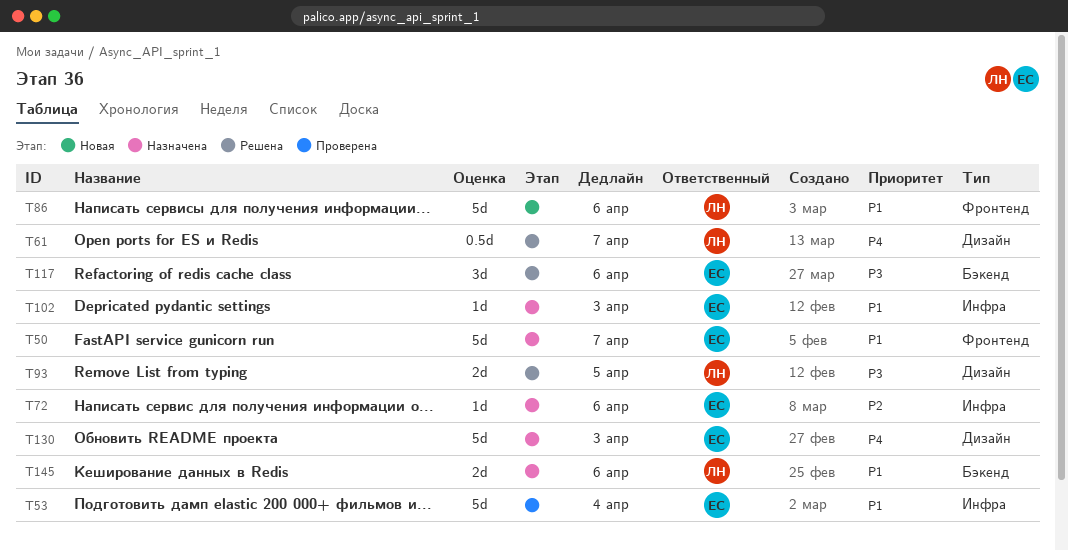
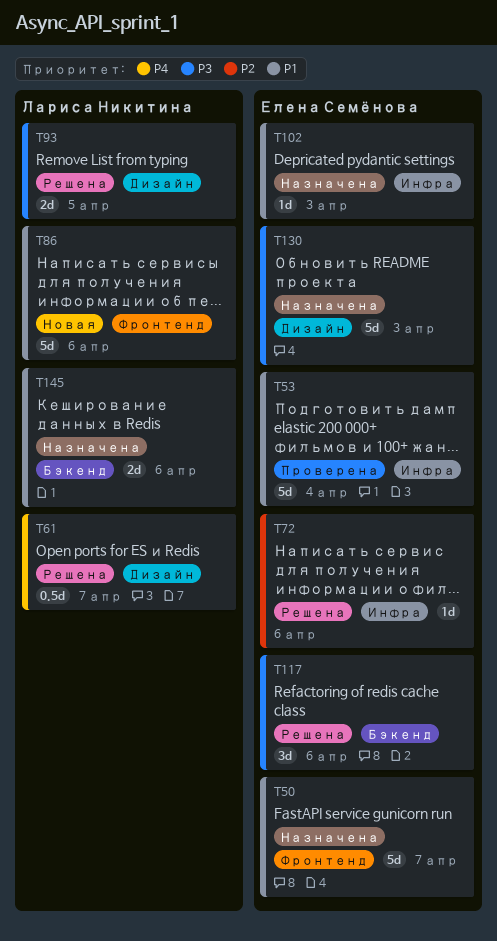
T72, status: Назначена -> Решена
T130, priority: P4 -> P3

